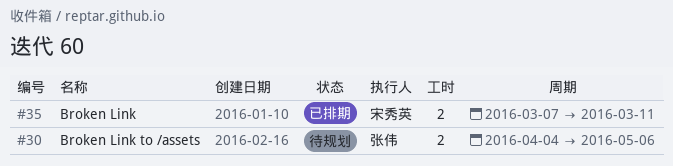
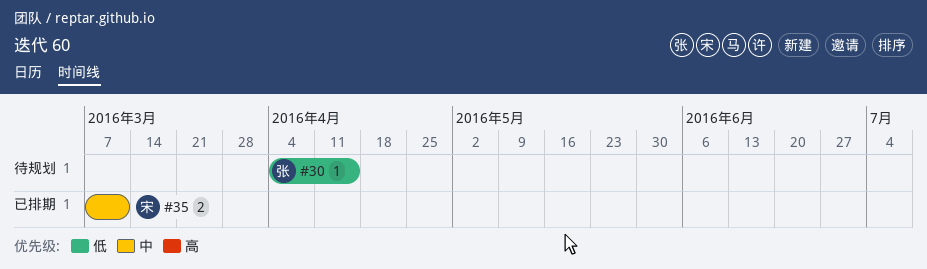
#30, estimate: 2 -> 1
#30, due: May 6 -> Apr 15

